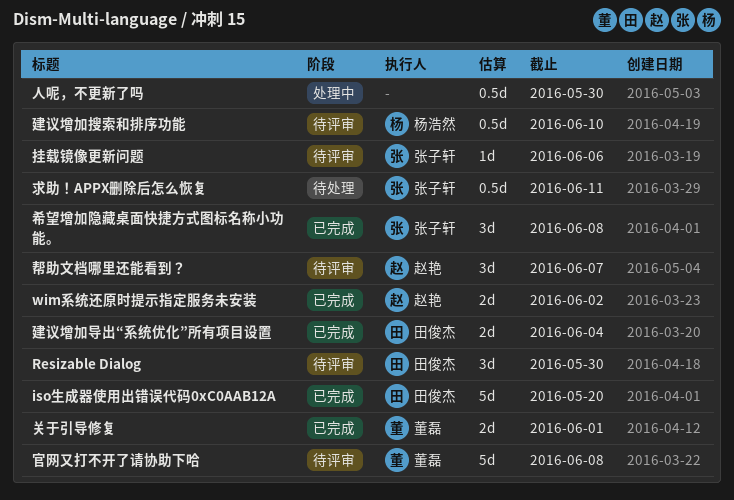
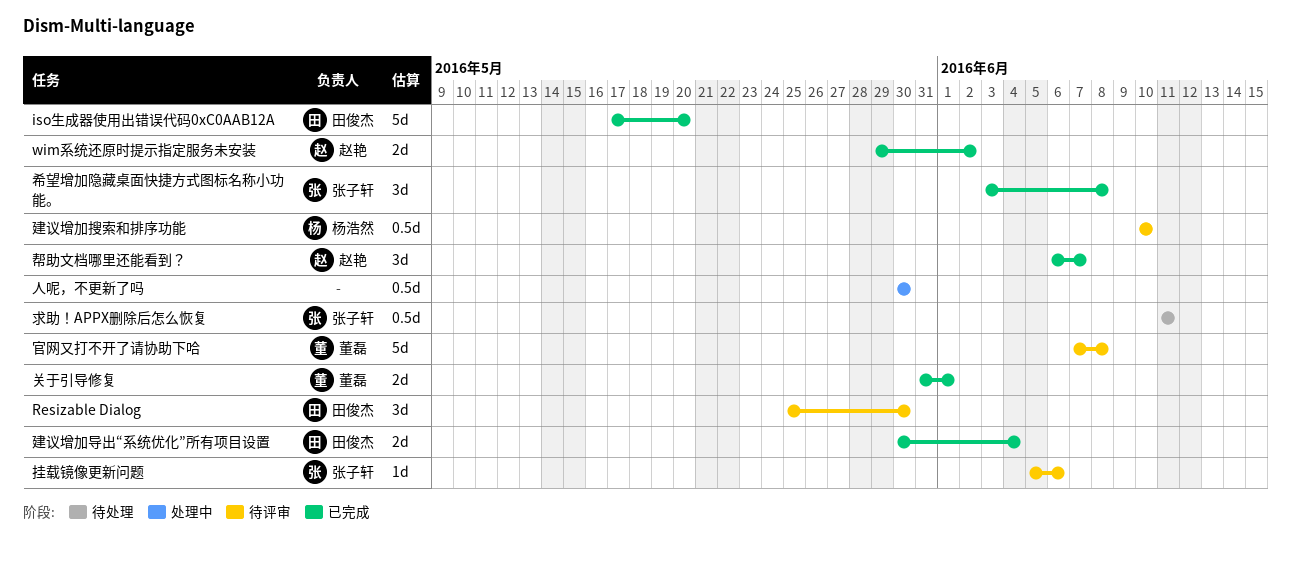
帮助文档哪里还能看到？, status: 待评审 -> 已完成

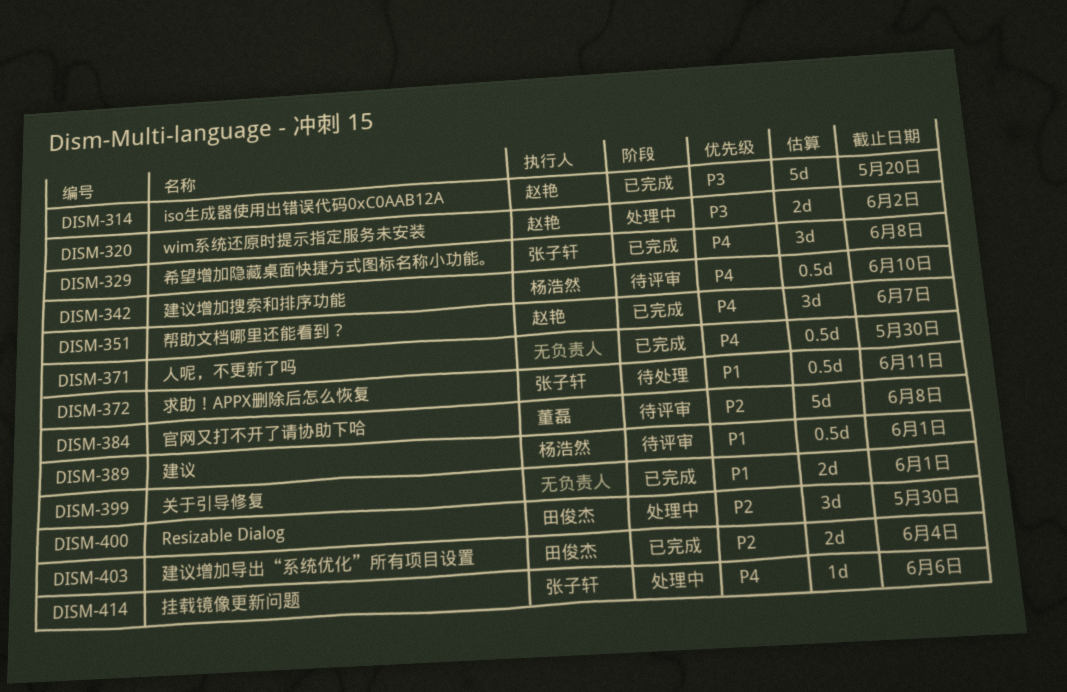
iso生成器使用出错误代码0xC0AAB12A, owner: 田俊杰 -> 赵艳
Resizable Dialog, status: 待评审 -> 处理中
wim系统还原时提示指定服务未安装, status: 已完成 -> 处理中
人呢，不更新了吗, status: 处理中 -> 已完成
关于引导修复, owner: 董磊 -> none
建议: none -> present
挂载镜像更新问题, status: 待评审 -> 处理中

